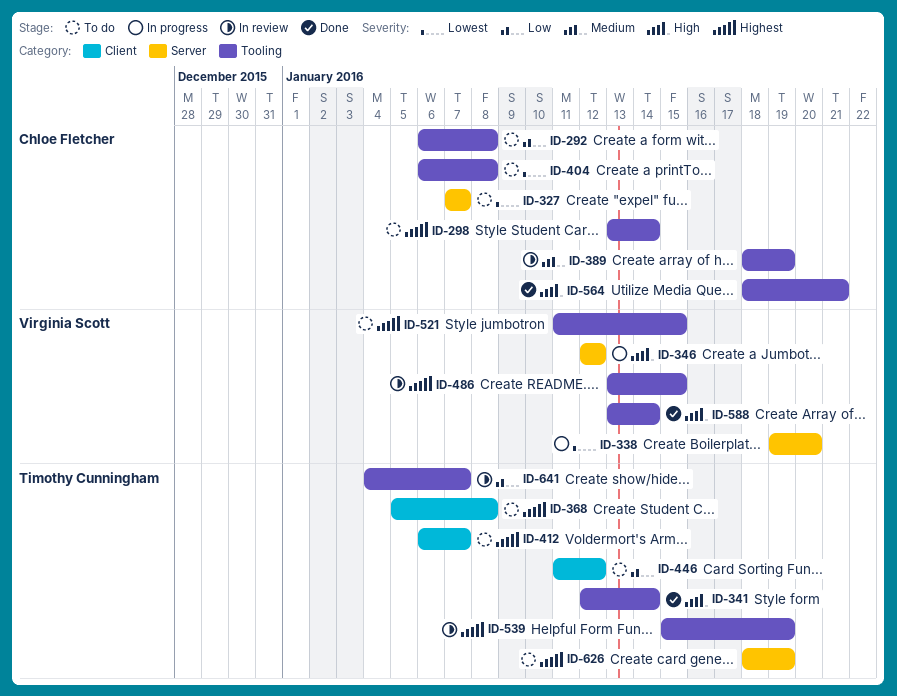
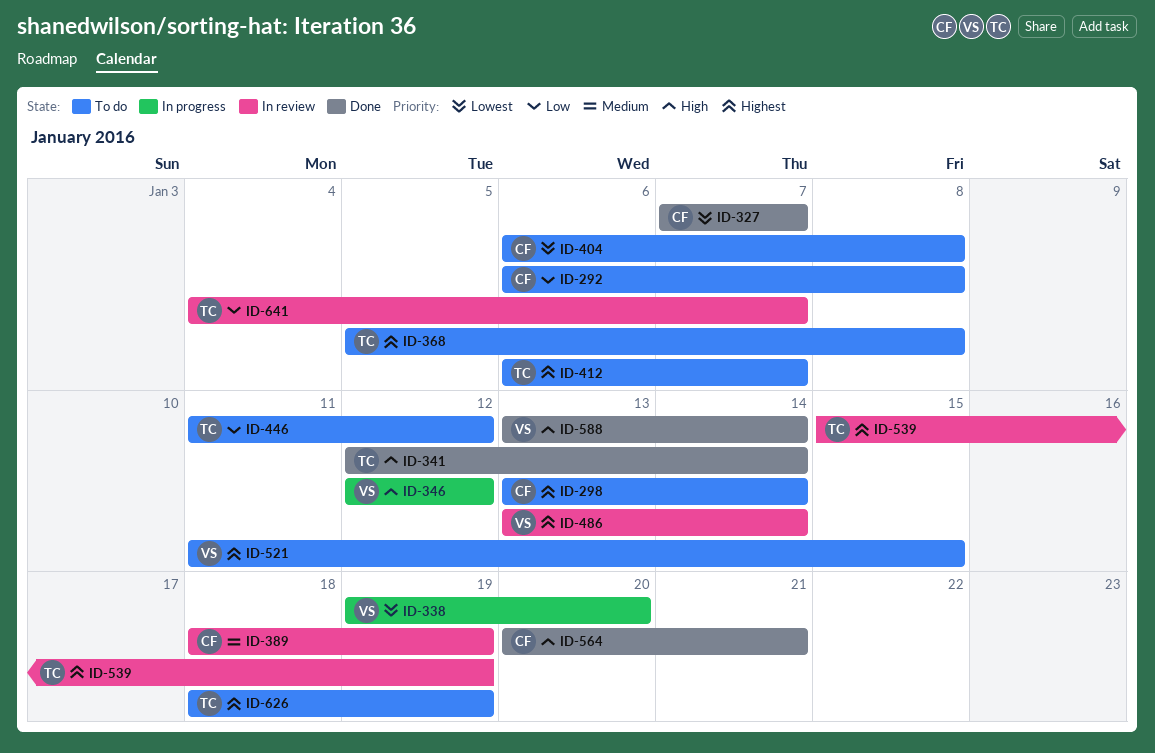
ID-327, status: To do -> Done
ID-486, due: Jan 15 -> Jan 14
ID-564, start: Jan 18 -> Jan 20

